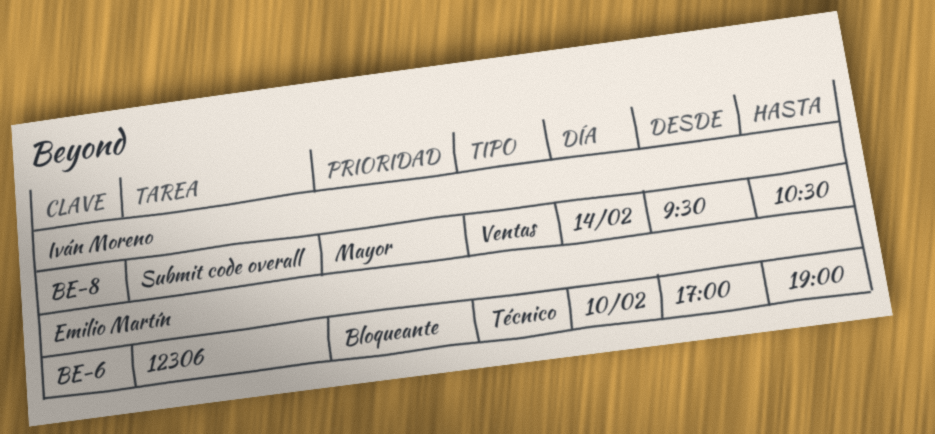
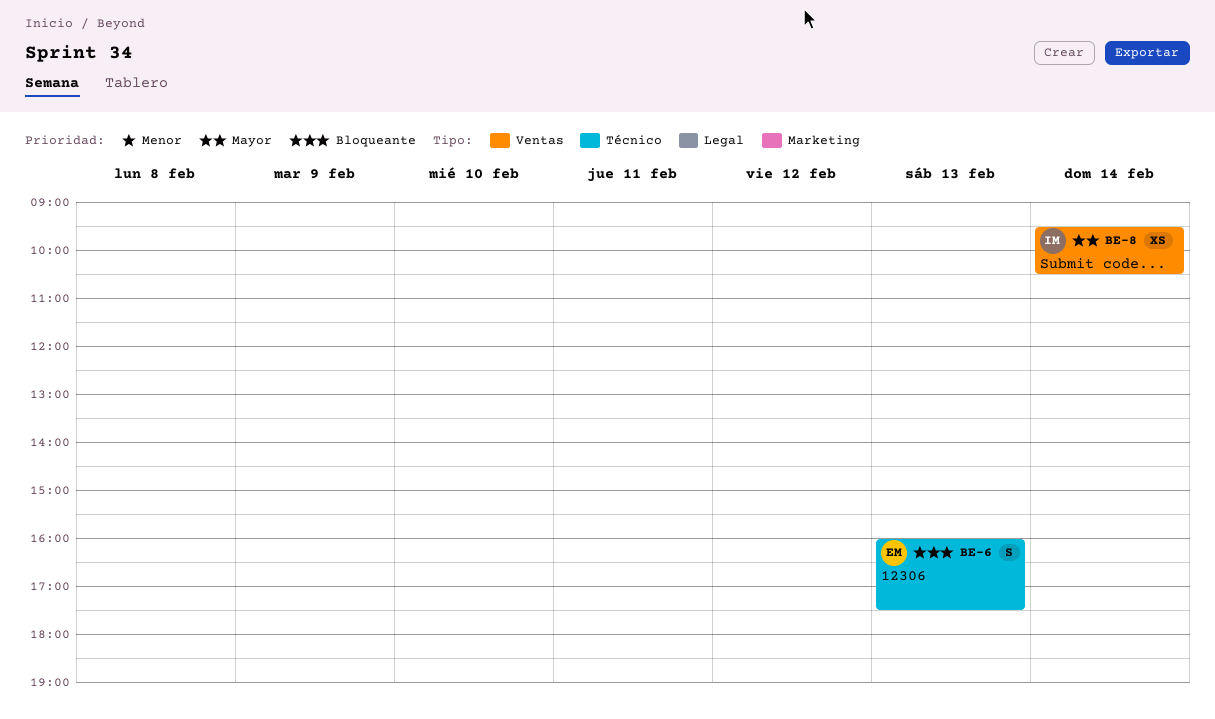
BE-6, day: Feb 10 -> Feb 13
BE-6, begins: 17:00 -> 16:00
BE-6, ends: 19:00 -> 17:30

